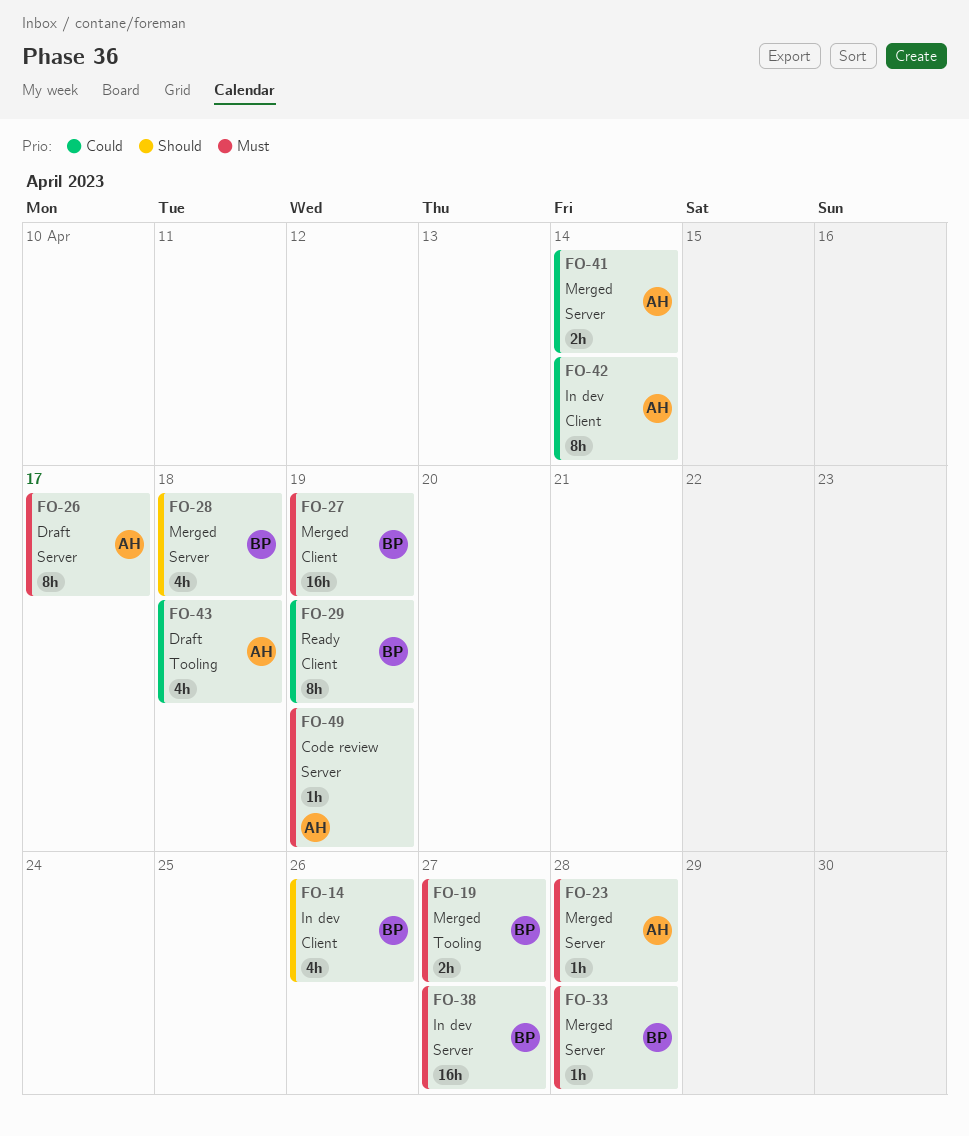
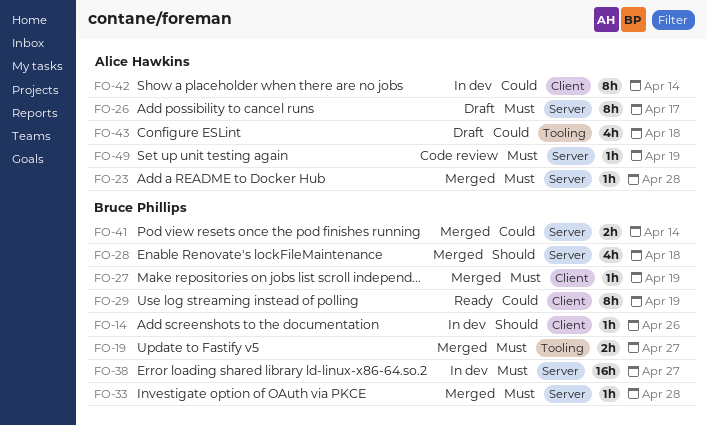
FO-14, estimate: 4h -> 1h
FO-27, estimate: 16h -> 1h
FO-41, owner: Alice Hawkins -> Bruce Phillips

